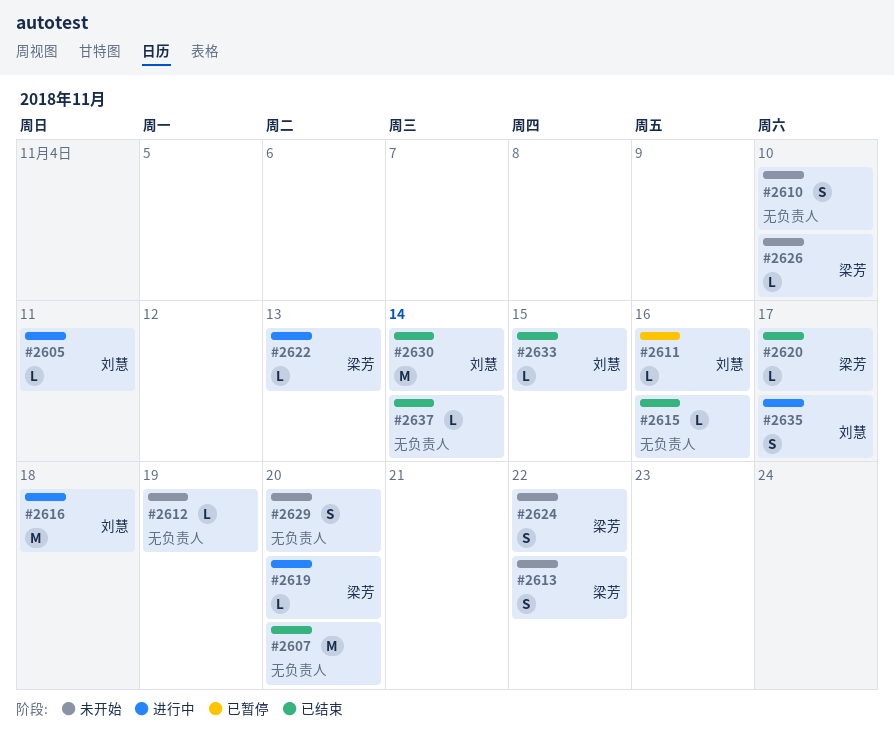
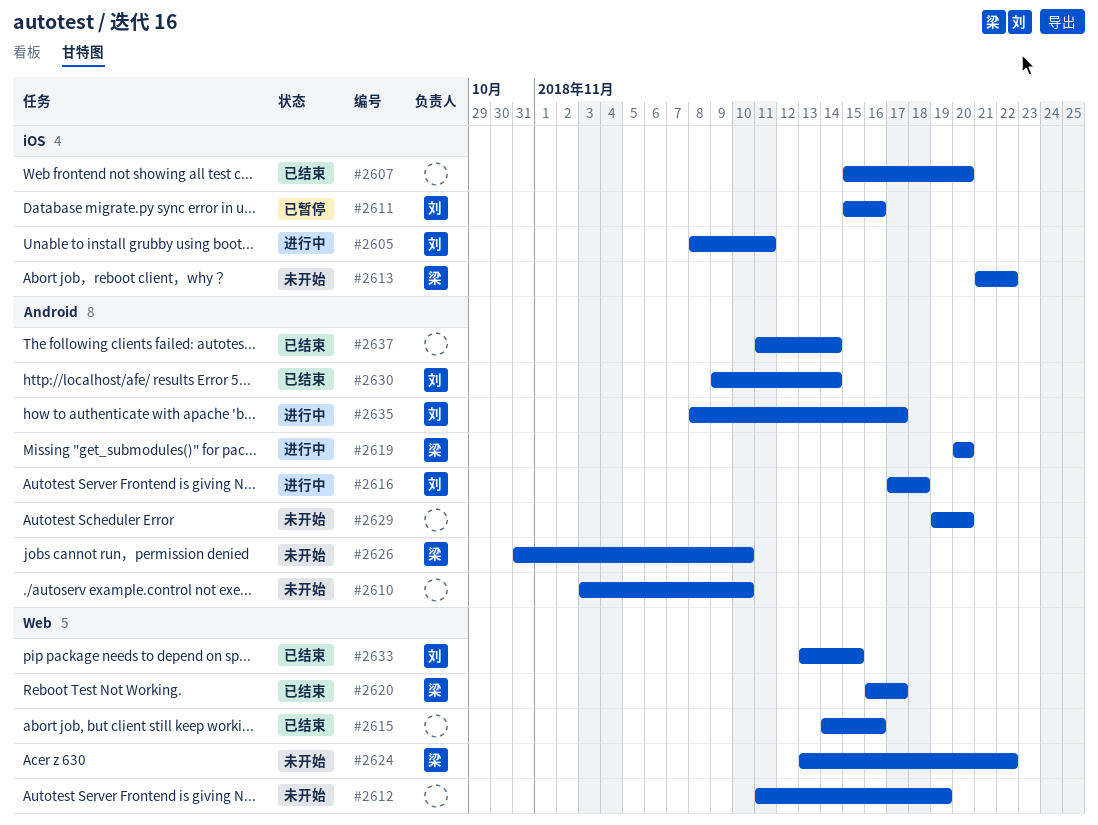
#2622: present -> none

